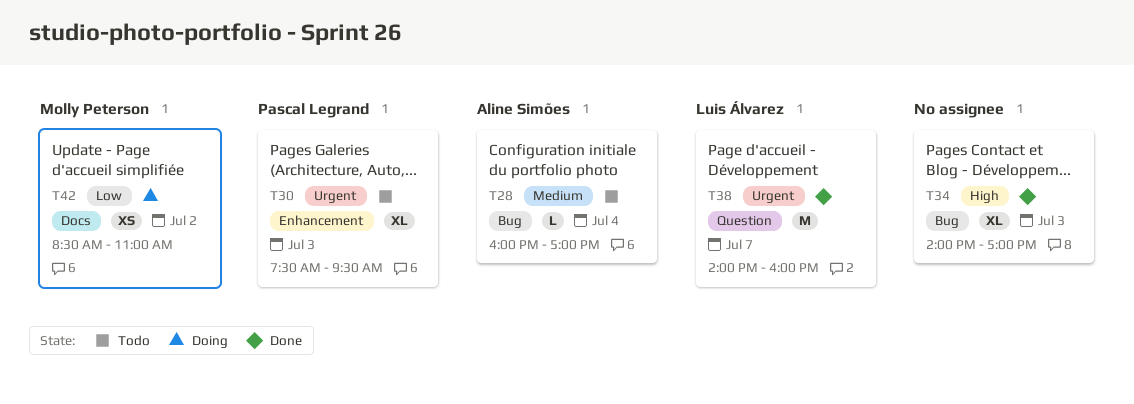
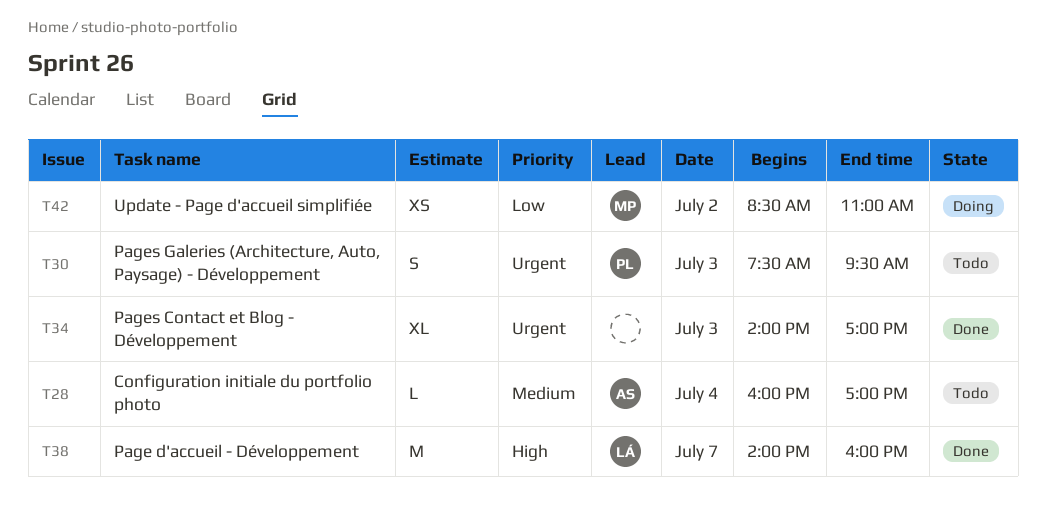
T30, estimate: XL -> S
T34, priority: High -> Urgent
T38, priority: Urgent -> High

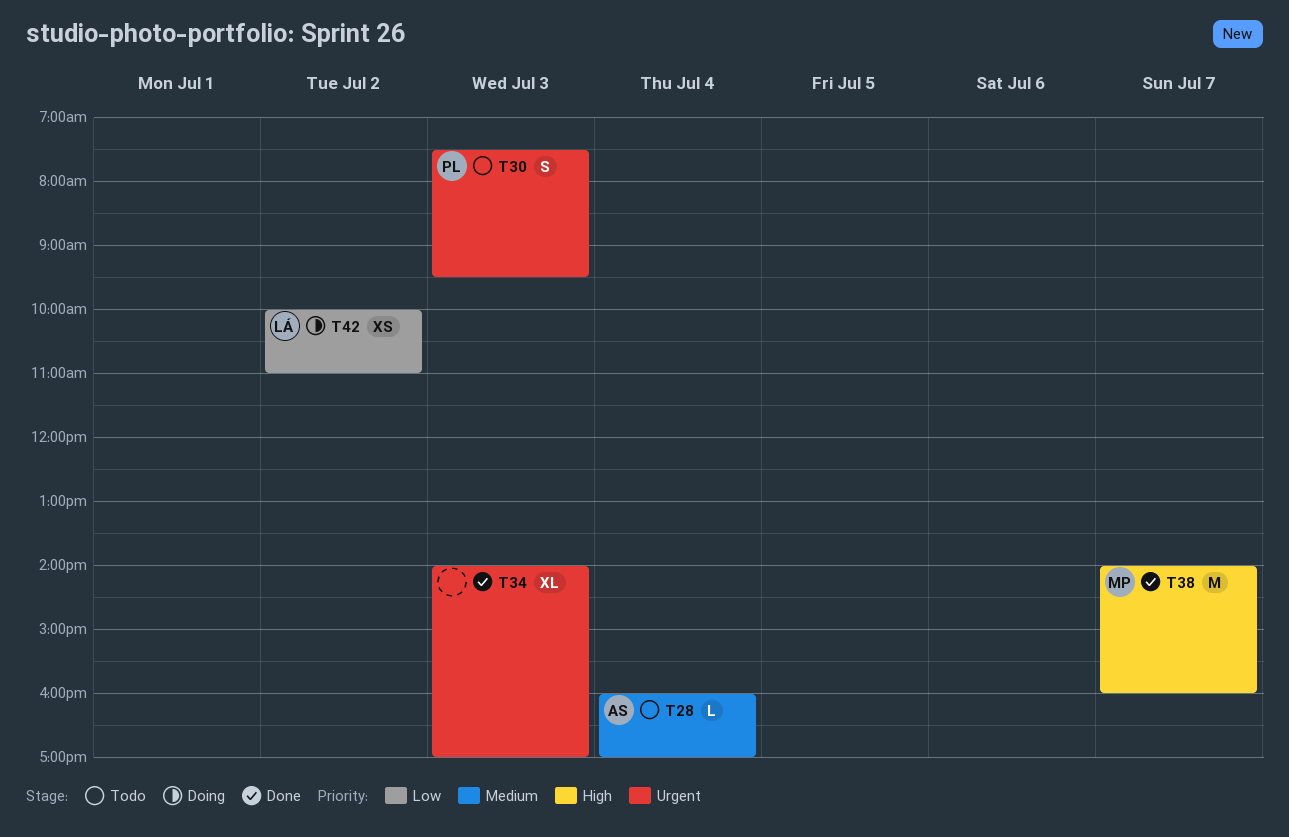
T38, owner: LÁ -> MP
T42, owner: MP -> LÁ
T42, begins: 08:30 -> 10:00

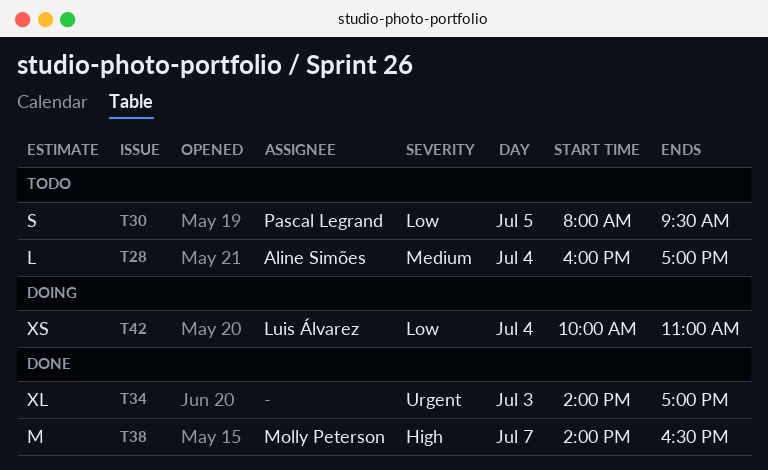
T30, priority: Urgent -> Low
T30, day: Jul 3 -> Jul 5
T30, begins: 07:30 -> 08:00
T38, ends: 16:00 -> 16:30
T42, day: Jul 2 -> Jul 4

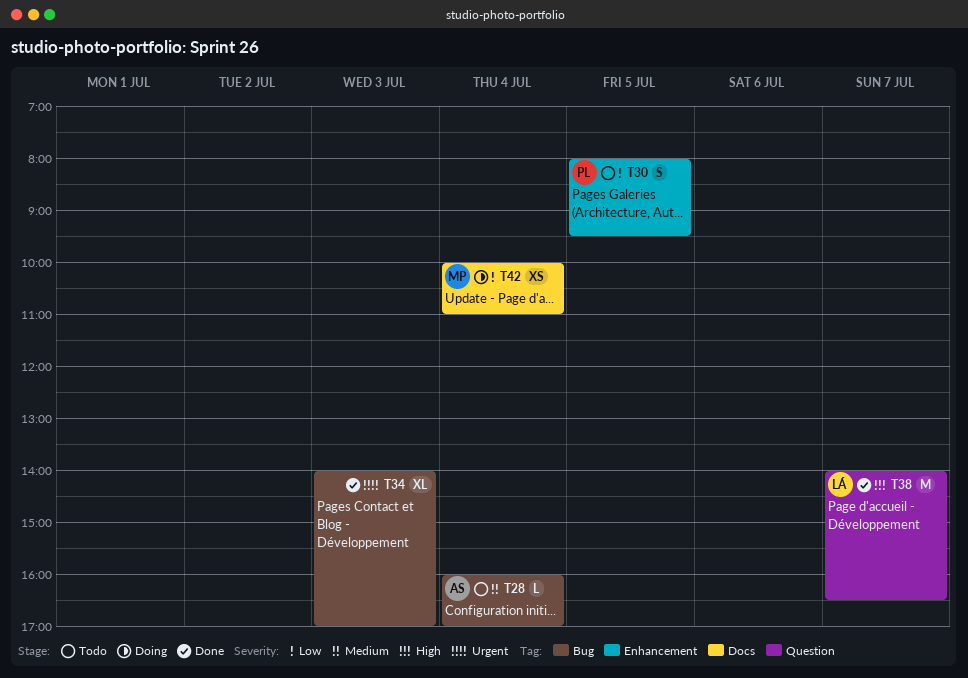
T38, owner: Molly Peterson -> Luis Álvarez
T42, owner: Luis Álvarez -> Molly Peterson

